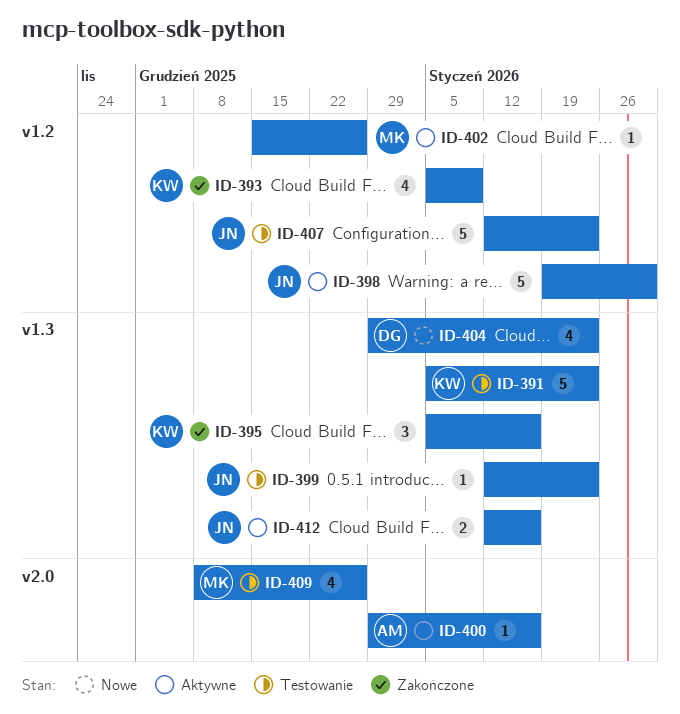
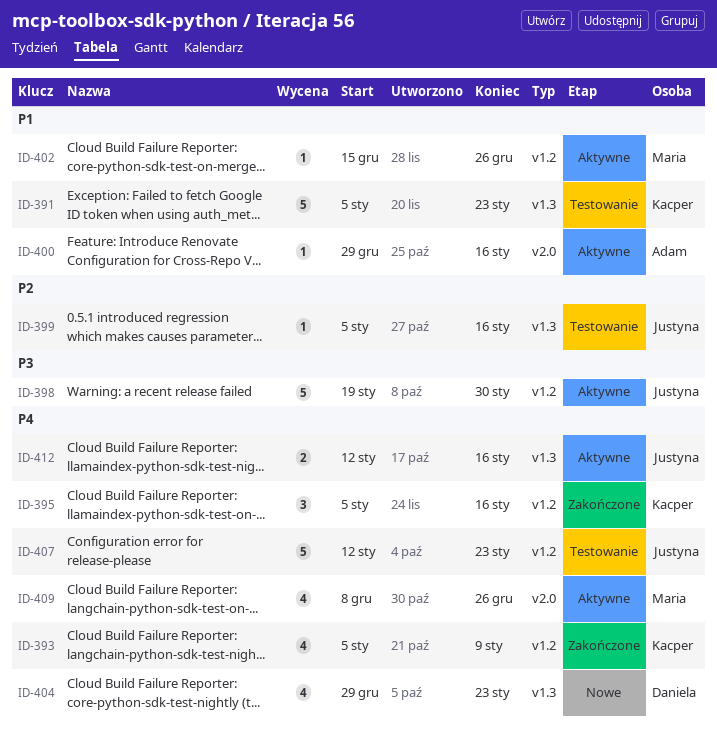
ID-395, label: v1.3 -> v1.2
ID-399, start: Jan 12 -> Jan 5
ID-399, due: Jan 23 -> Jan 16
ID-409, status: Testowanie -> Aktywne

